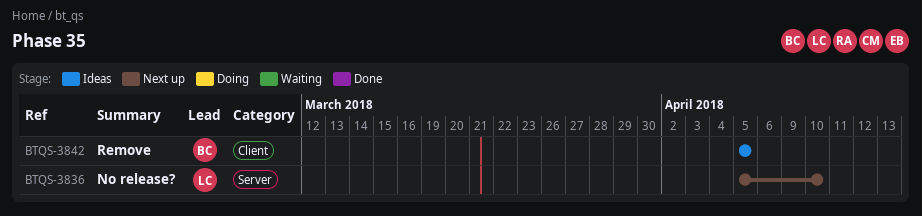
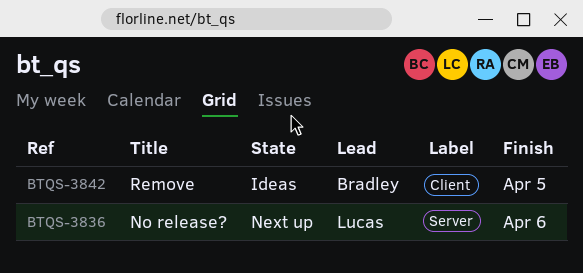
BTQS-3836, due: Apr 10 -> Apr 6

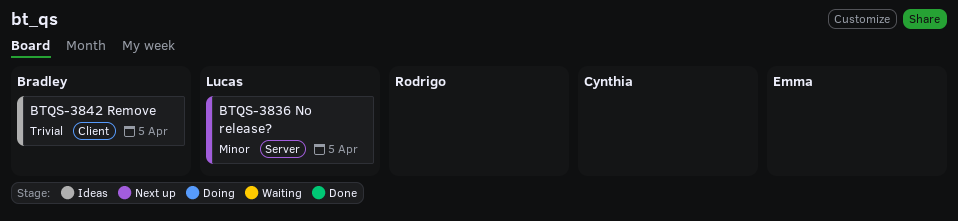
BTQS-3836, due: Apr 6 -> Apr 5

